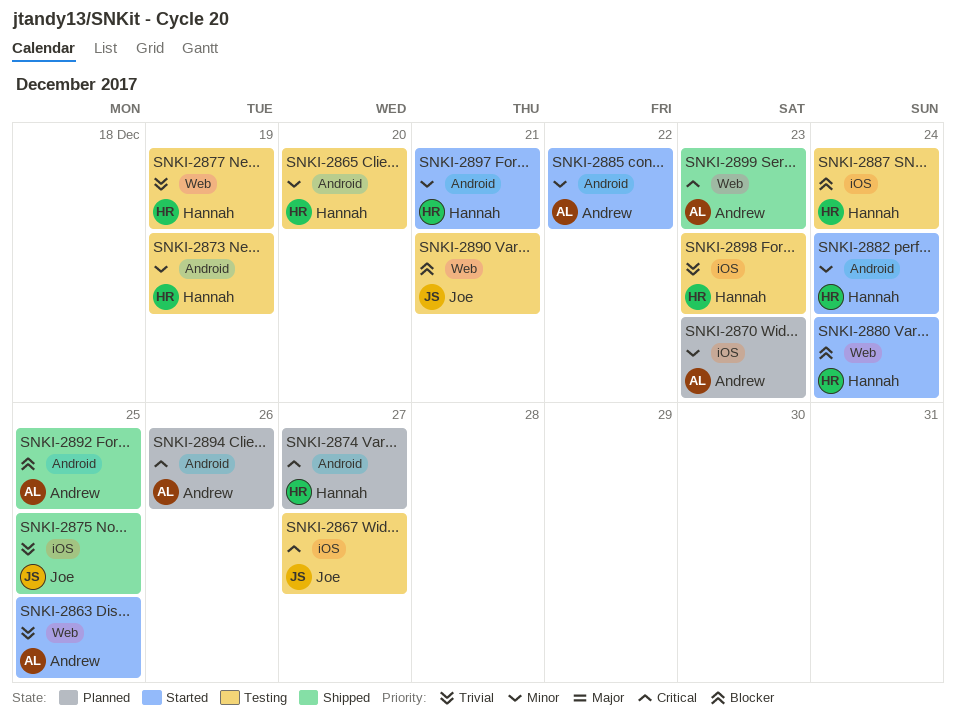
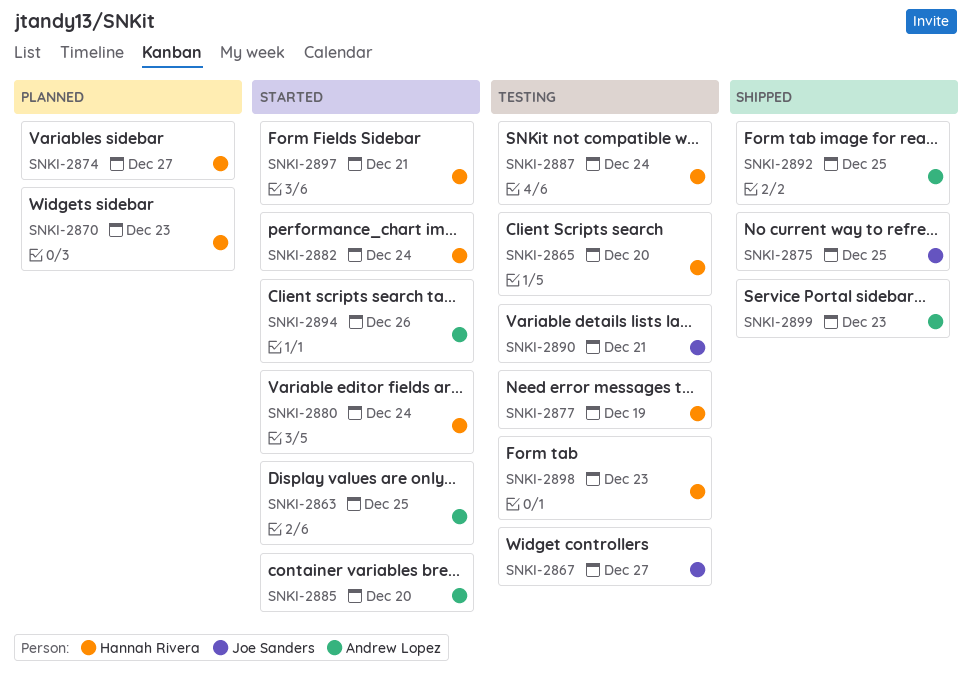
SNKI-2870, owner: Andrew Lopez -> Hannah Rivera
SNKI-2873: present -> none
SNKI-2885, due: Dec 22 -> Dec 20
SNKI-2894, status: Planned -> Started

